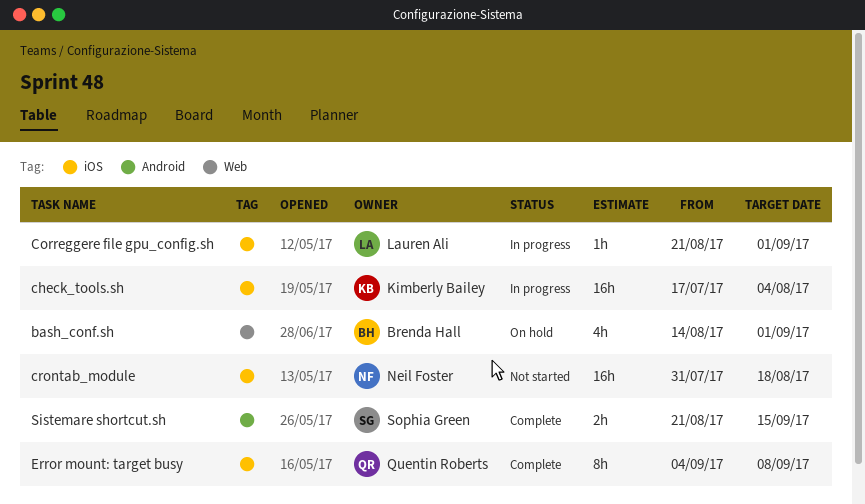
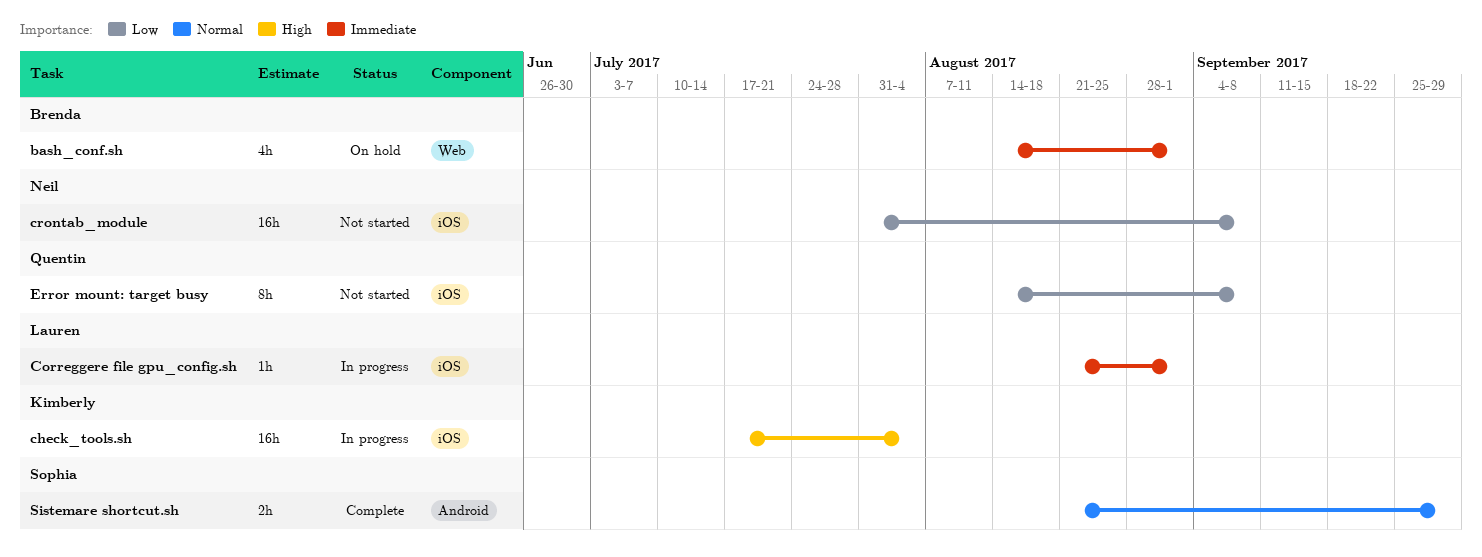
crontab_module, due: Aug 18 -> Sep 8
Error mount: target busy, status: Complete -> Not started
Error mount: target busy, start: Sep 4 -> Aug 14
Sistemare shortcut.sh, due: Sep 15 -> Sep 29

